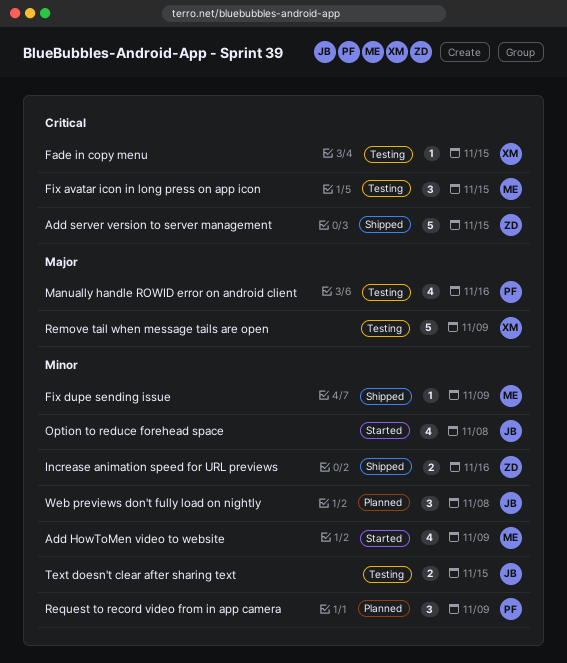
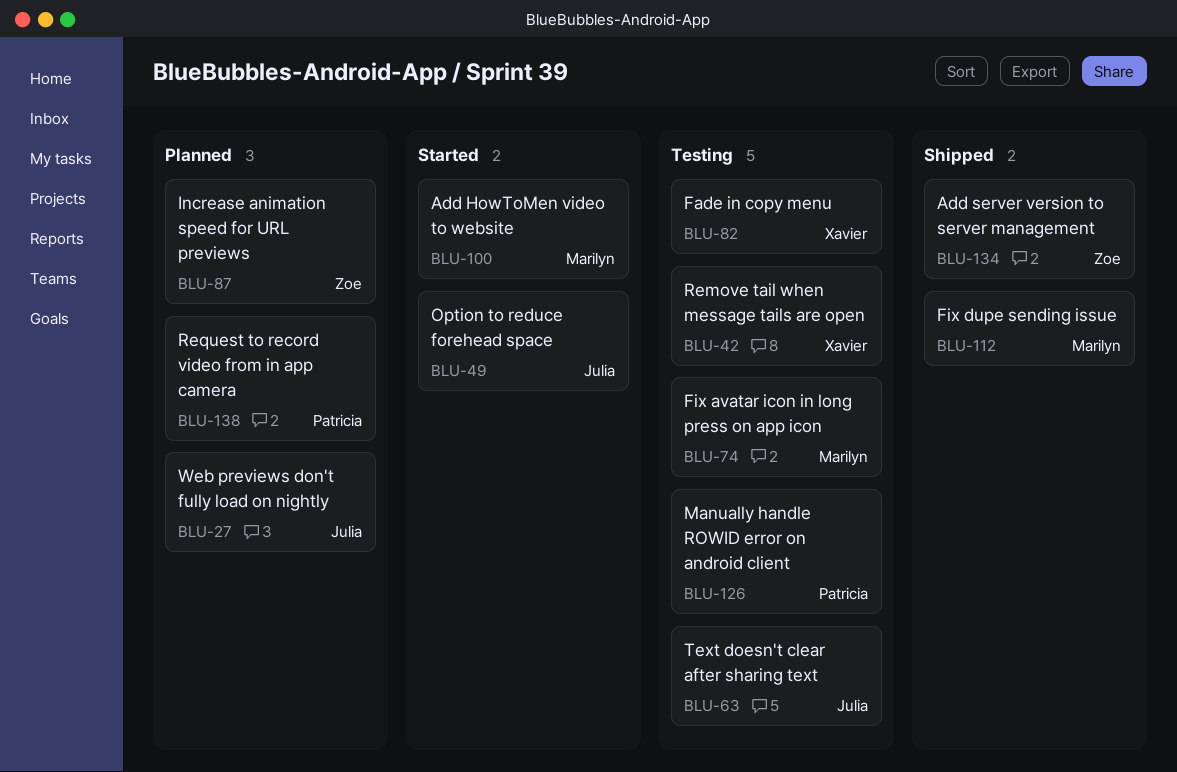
Increase animation speed for URL previews, status: Shipped -> Planned

